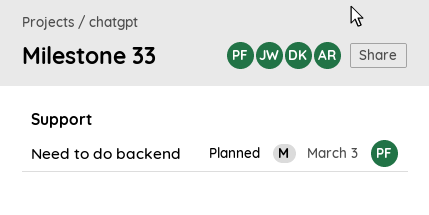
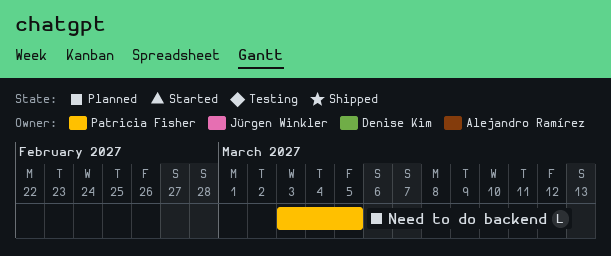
Need to do backend, estimate: M -> L
Need to do backend, due: Mar 3 -> Mar 5

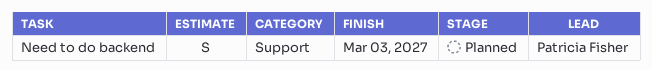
Need to do backend, estimate: L -> S
Need to do backend, due: Mar 5 -> Mar 3

